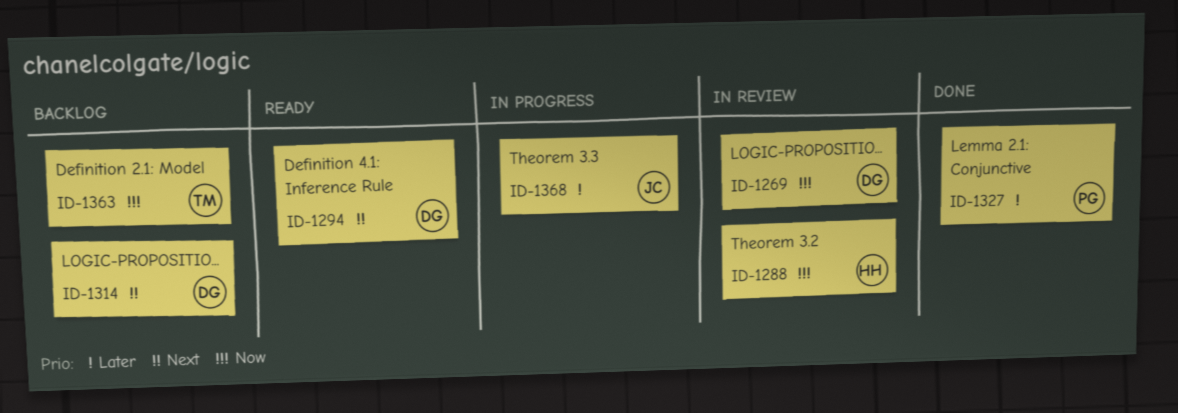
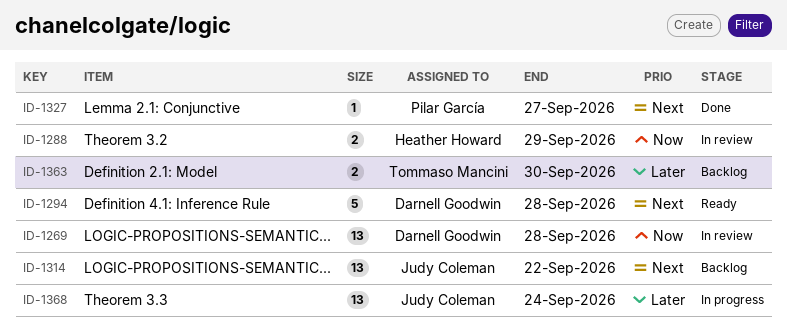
ID-1314, owner: Darnell Goodwin -> Judy Coleman
ID-1327, priority: Later -> Next
ID-1363, priority: Now -> Later

